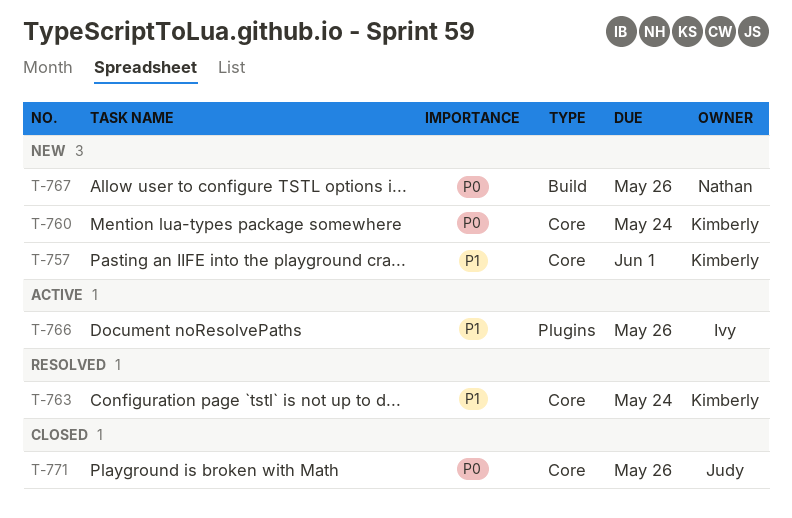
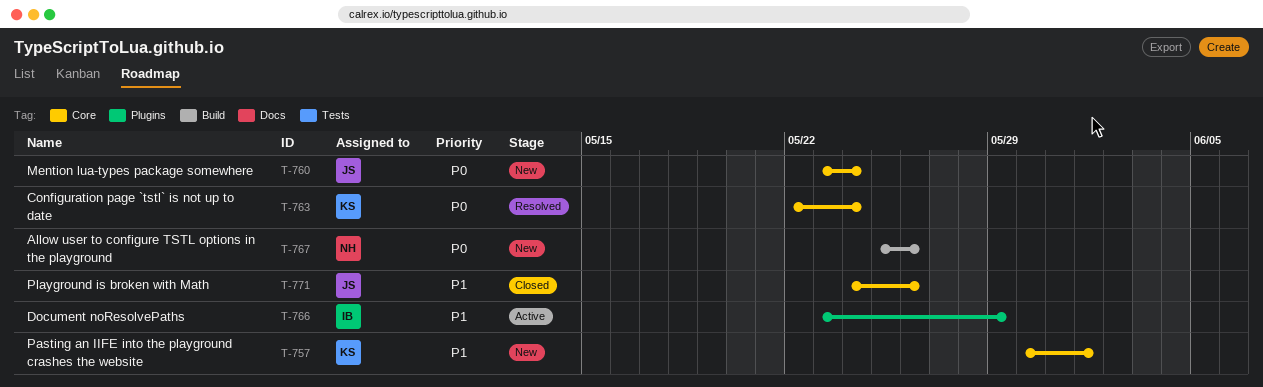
T-760, owner: Kimberly -> Judy
T-763, priority: P1 -> P0
T-766, due: May 26 -> May 29
T-771, priority: P0 -> P1

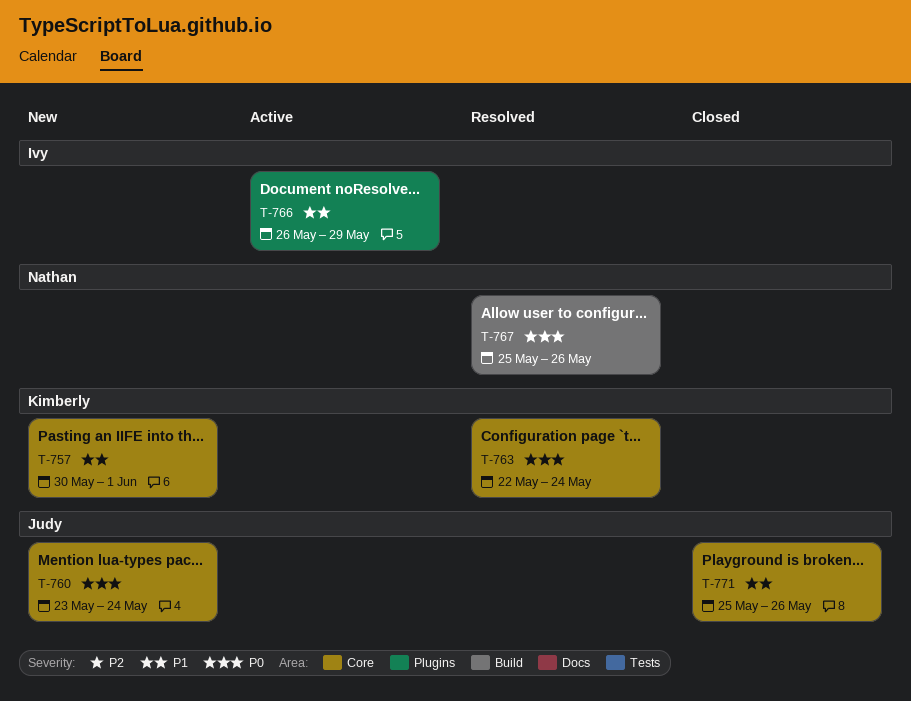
T-766, start: May 23 -> May 26
T-767, status: New -> Resolved
T-771, start: May 24 -> May 25

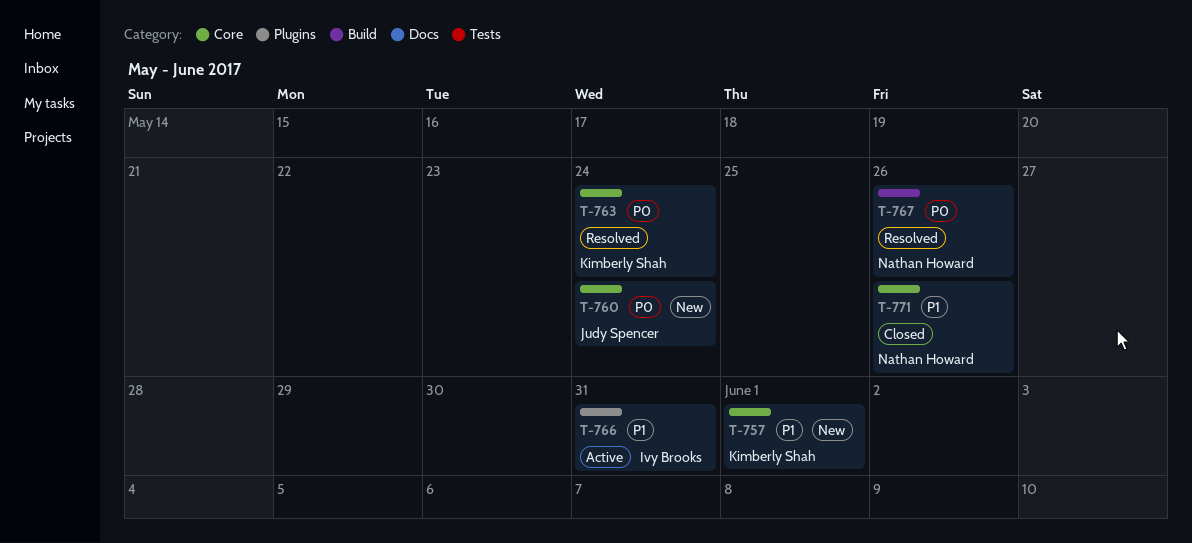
T-766, due: May 29 -> May 31
T-771, owner: Judy Spencer -> Nathan Howard

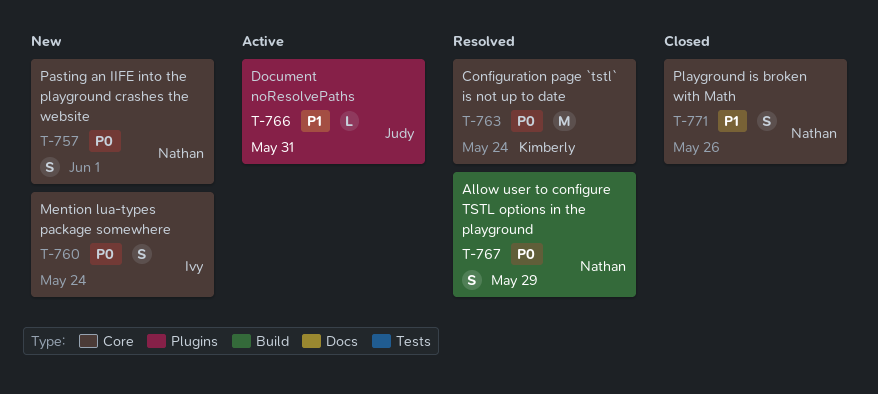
T-757, owner: Kimberly Shah -> Nathan Howard
T-757, priority: P1 -> P0
T-760, owner: Judy Spencer -> Ivy Brooks
T-766, owner: Ivy Brooks -> Judy Spencer
T-767, due: May 26 -> May 29

